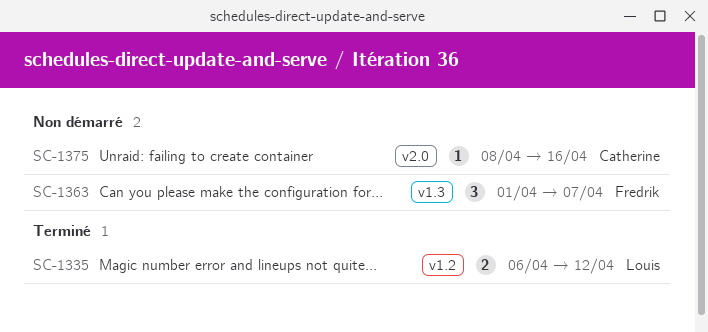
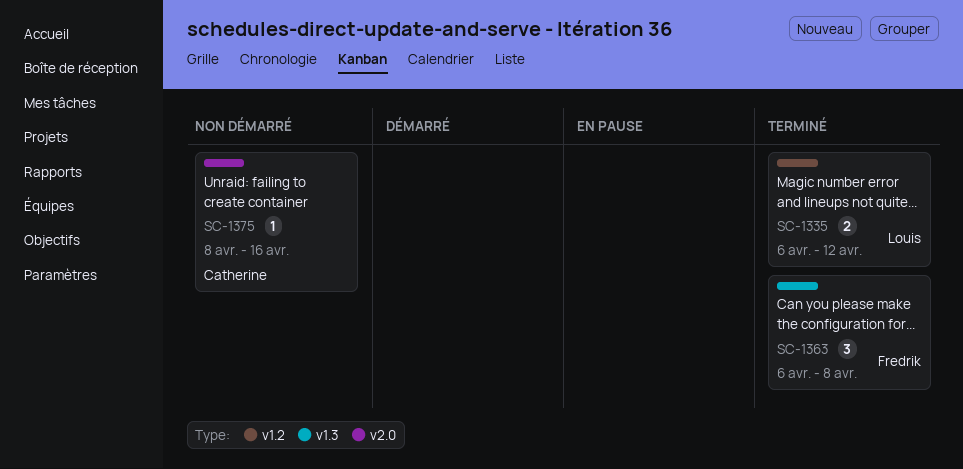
SC-1363, status: Non démarré -> Terminé
SC-1363, start: Apr 1 -> Apr 6
SC-1363, due: Apr 7 -> Apr 8

